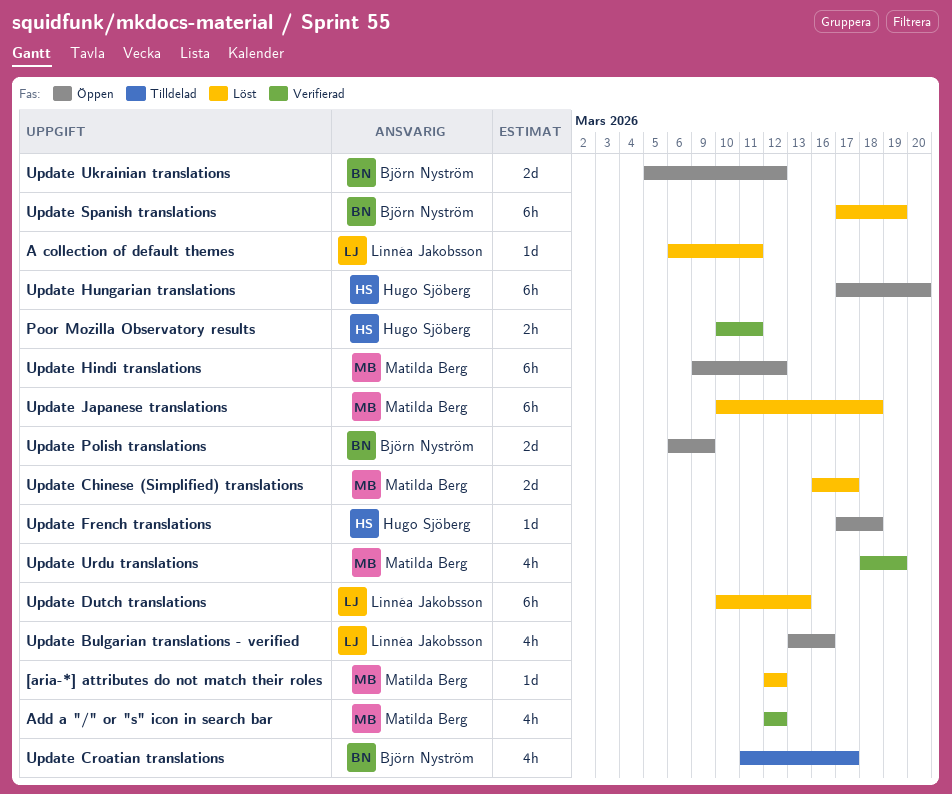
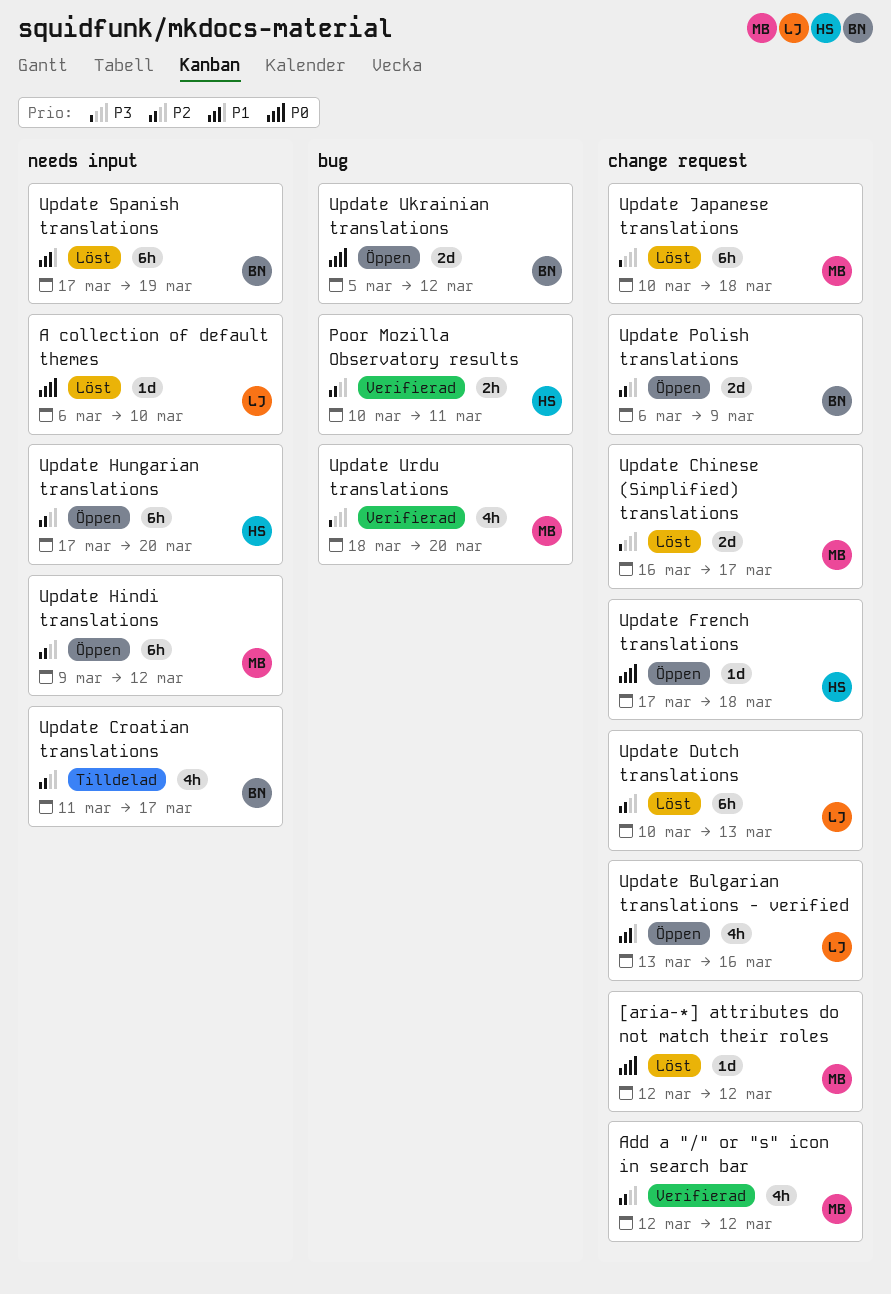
A collection of default themes, due: Mar 11 -> Mar 10
Update Urdu translations, due: Mar 19 -> Mar 20

